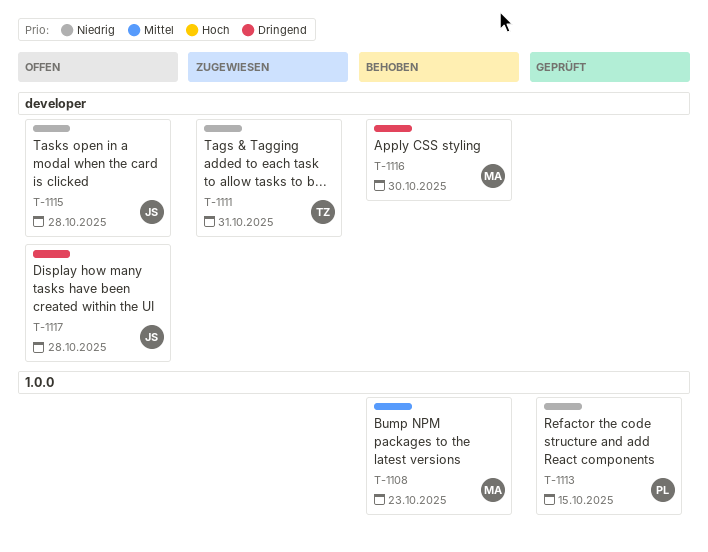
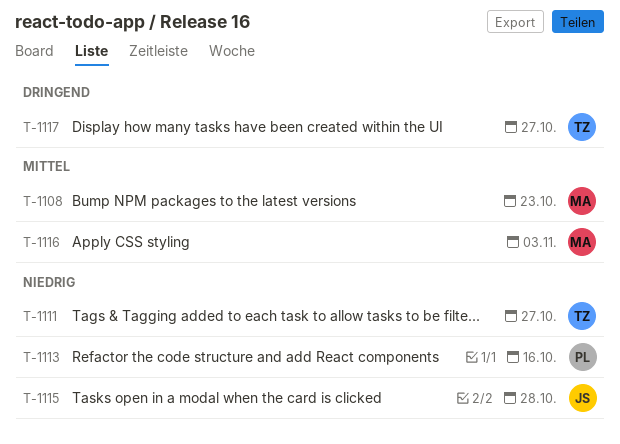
T-1111, due: Oct 31 -> Oct 27
T-1113, due: Oct 15 -> Oct 16
T-1116, priority: Dringend -> Mittel
T-1116, due: Oct 30 -> Nov 3
T-1117, owner: JS -> TZ
T-1117, due: Oct 28 -> Oct 27

